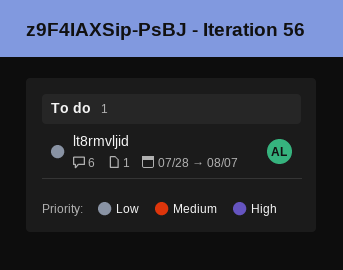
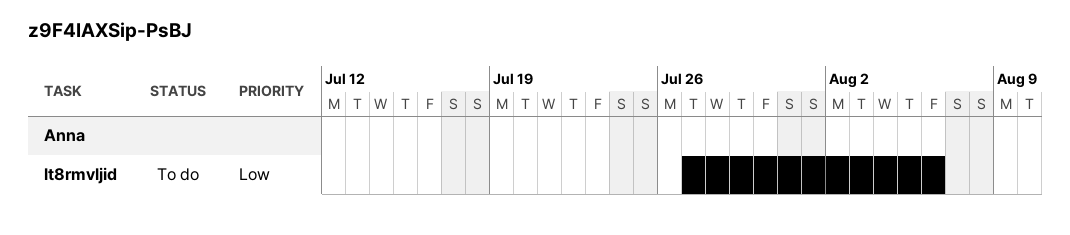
lt8rmvljid, start: Jul 28 -> Jul 27
lt8rmvljid, due: Aug 7 -> Aug 6

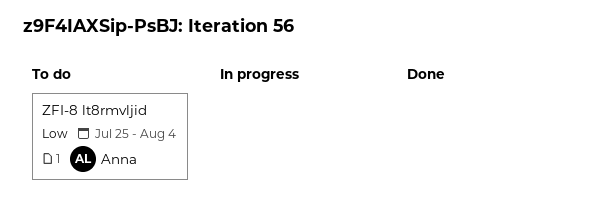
lt8rmvljid, start: Jul 27 -> Jul 25
lt8rmvljid, due: Aug 6 -> Aug 4

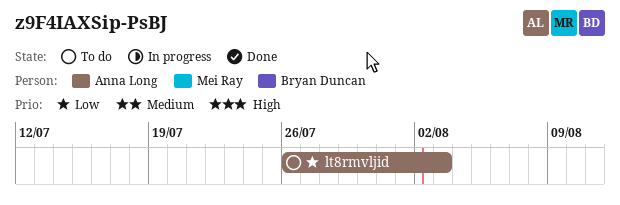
lt8rmvljid, start: Jul 25 -> Jul 26
lt8rmvljid, due: Aug 4 -> Aug 3

